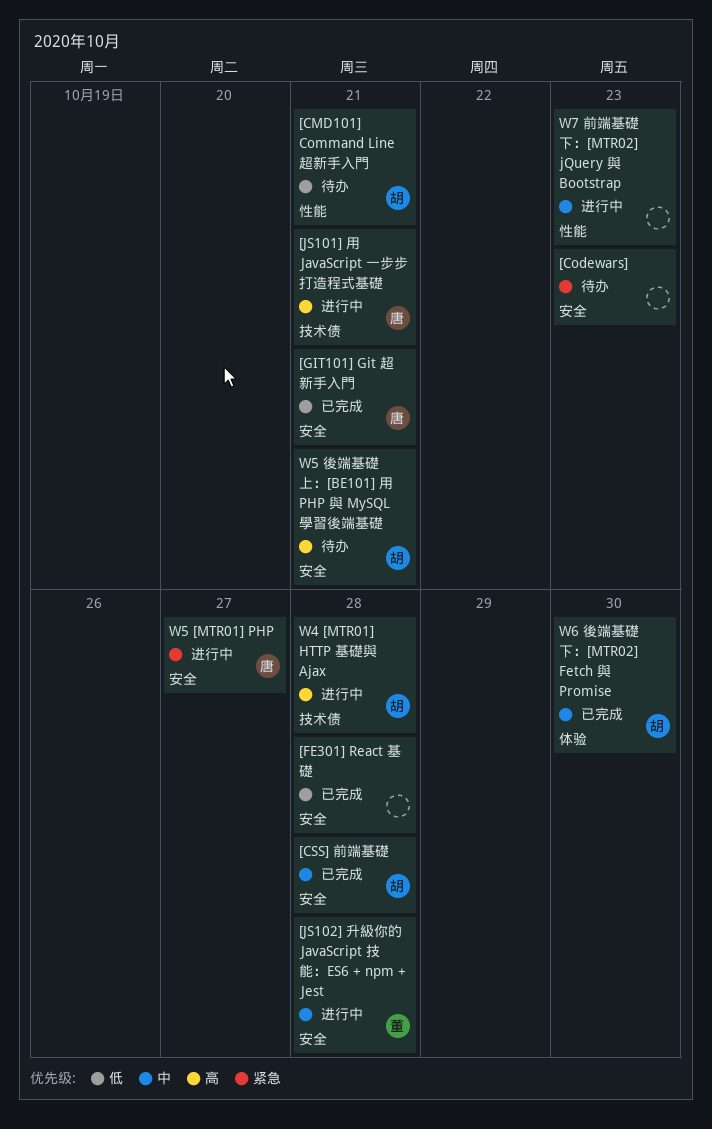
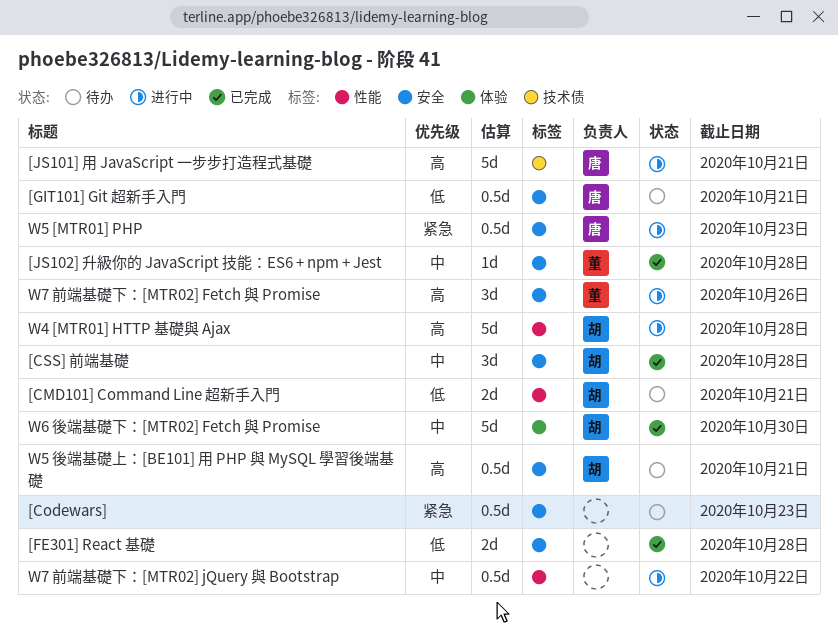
[GIT101] Git 超新手入門, status: 已完成 -> 待办
[JS102] 升級你的 JavaScript 技能：ES6 + npm + Jest, status: 进行中 -> 已完成
W4 [MTR01] HTTP 基礎與 Ajax, label: 技术债 -> 性能
W5 [MTR01] PHP, due: Oct 27 -> Oct 23
W7 前端基礎下：[MTR02] Fetch 與 Promise: none -> present
W7 前端基礎下：[MTR02] jQuery 與 Bootstrap, due: Oct 23 -> Oct 22

